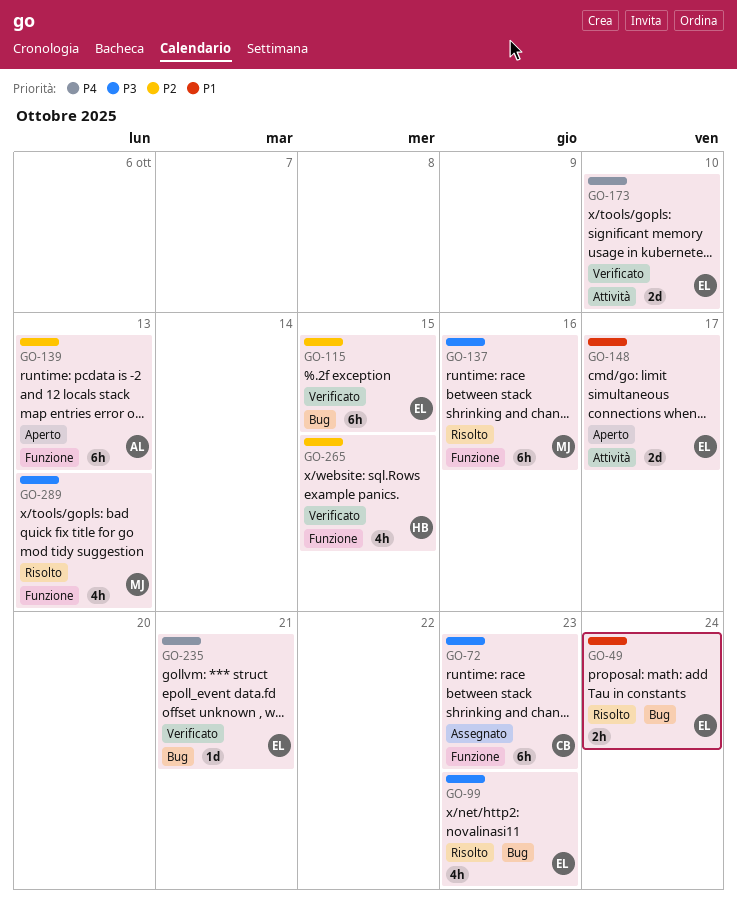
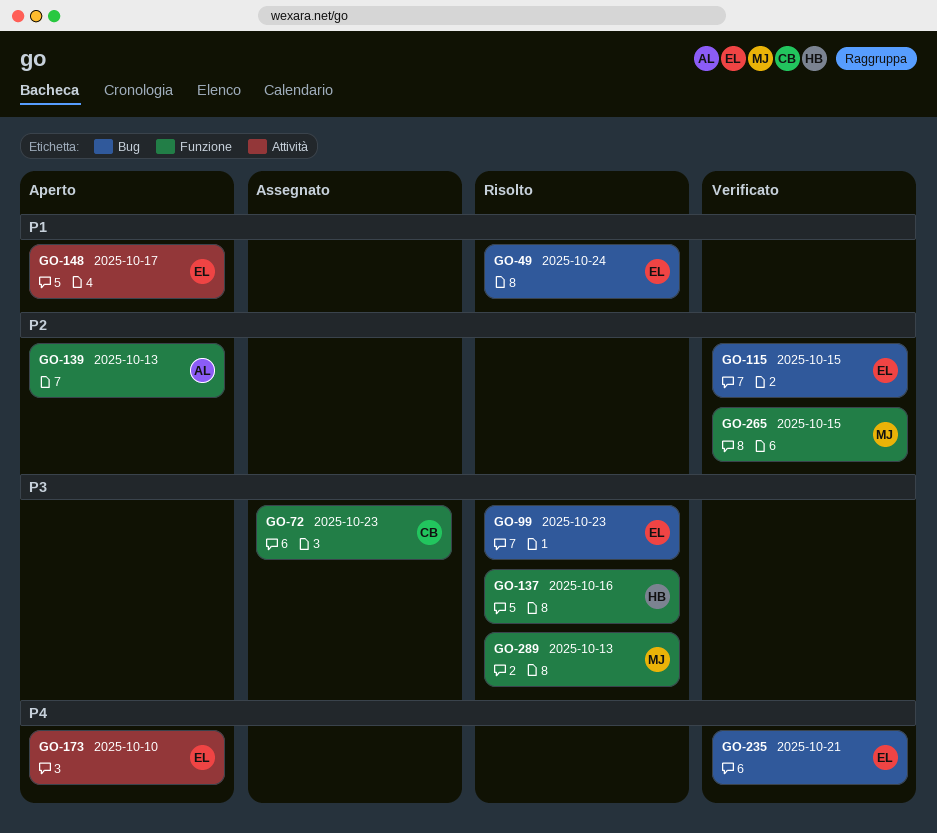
GO-137, owner: MJ -> HB
GO-173, status: Verificato -> Aperto
GO-265, owner: HB -> MJ

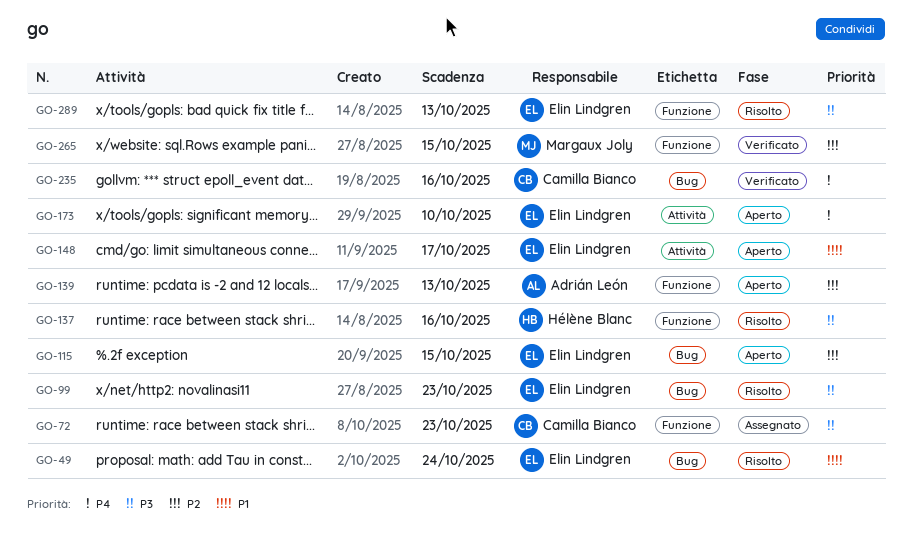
GO-115, status: Verificato -> Aperto
GO-235, owner: Elin Lindgren -> Camilla Bianco
GO-235, due: Oct 21 -> Oct 16
GO-289, owner: Margaux Joly -> Elin Lindgren

